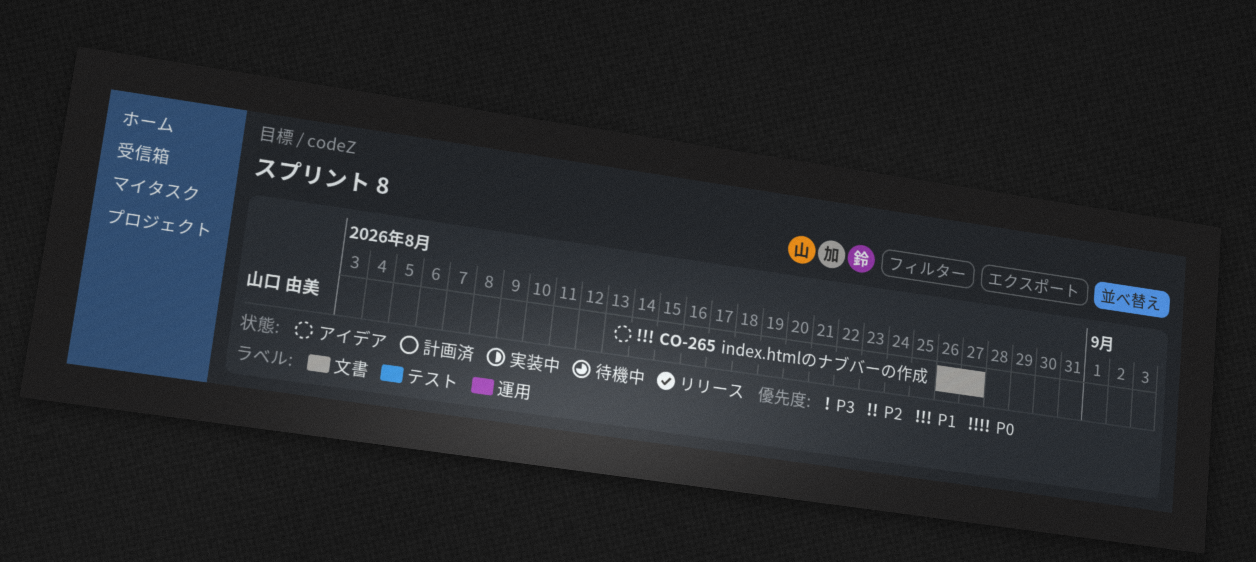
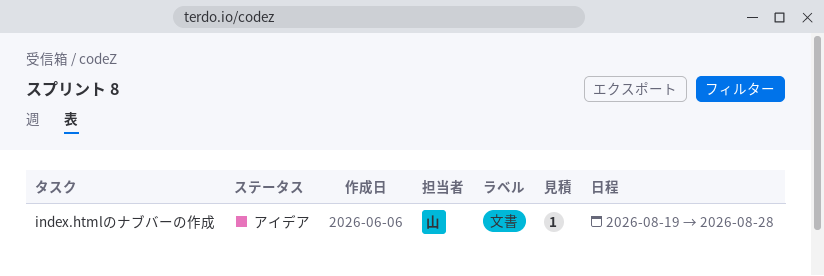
index.htmlのナブバーの作成, start: Aug 26 -> Aug 19
index.htmlのナブバーの作成, due: Aug 27 -> Aug 28

